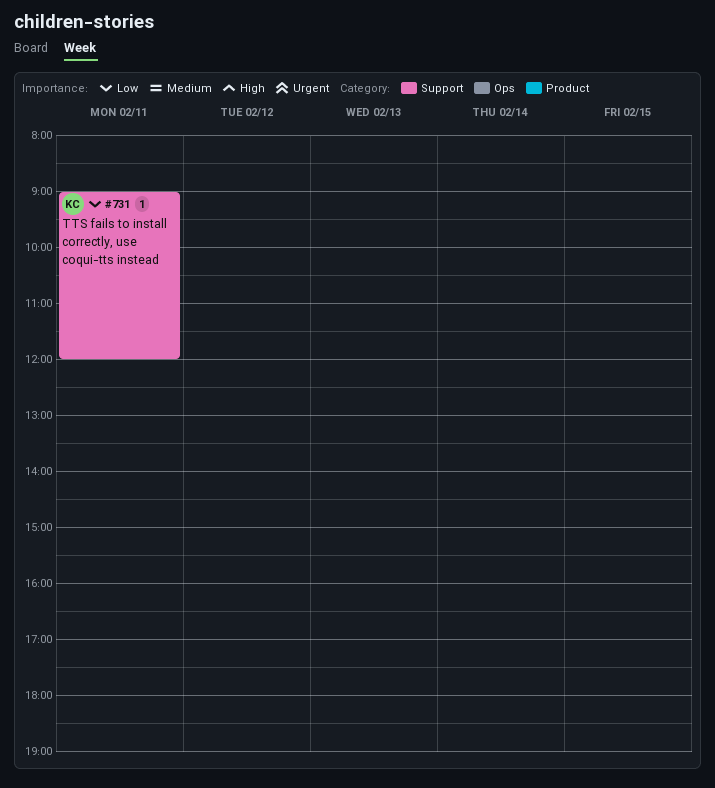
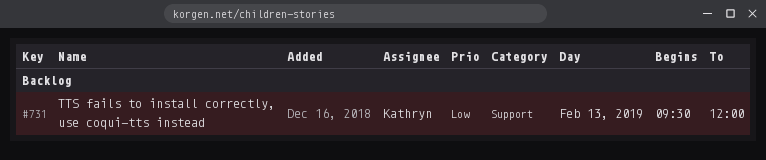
#731, day: Feb 11 -> Feb 13
#731, begins: 09:00 -> 09:30

